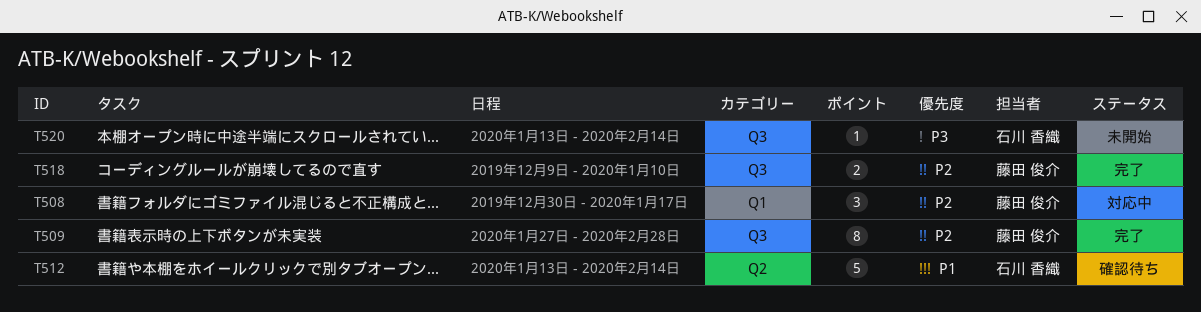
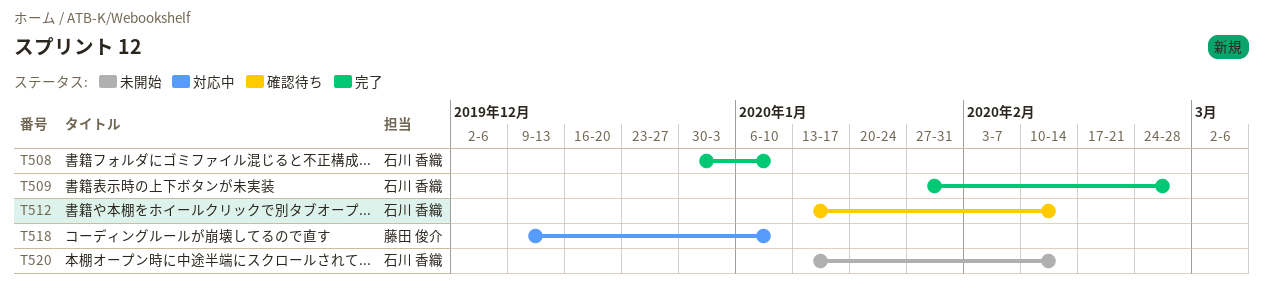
T508, status: 対応中 -> 完了
T508, owner: 藤田 俊介 -> 石川 香織
T508, due: Jan 17 -> Jan 10
T509, owner: 藤田 俊介 -> 石川 香織
T518, status: 完了 -> 対応中

